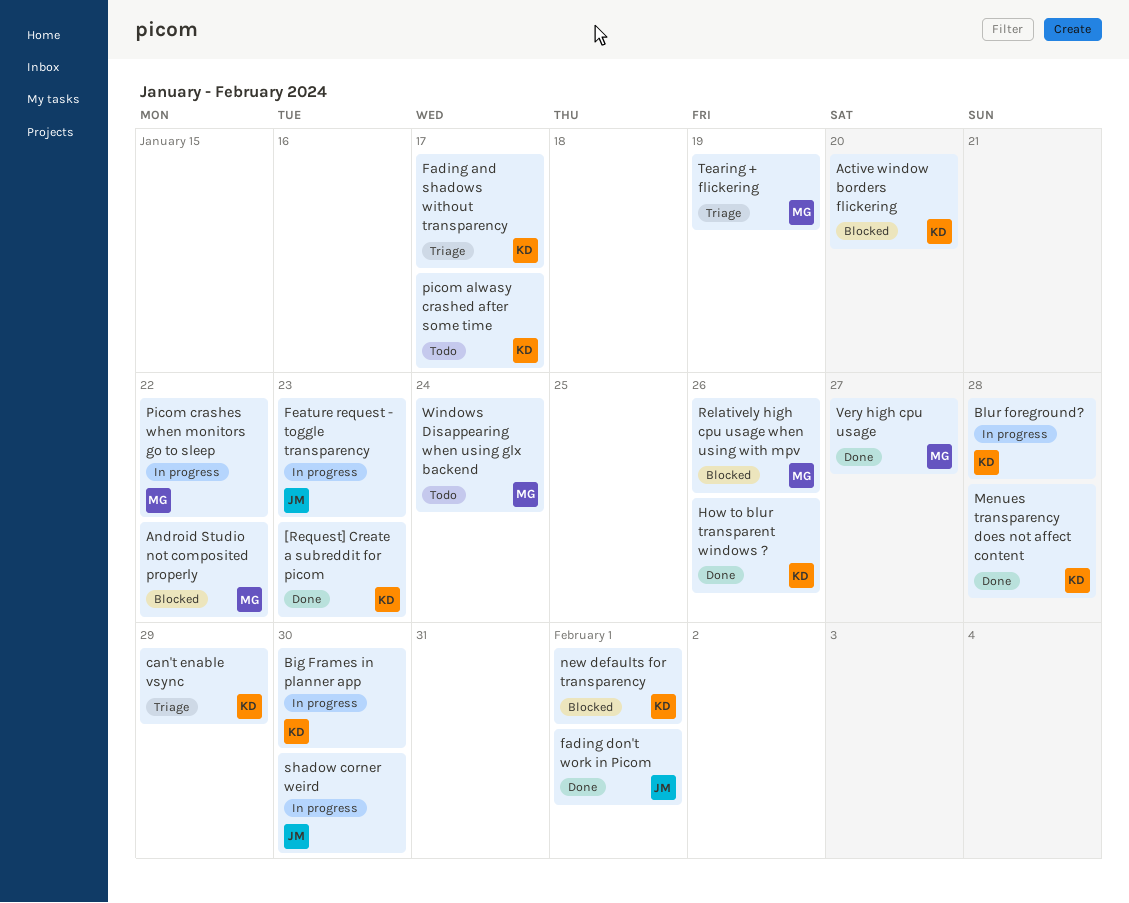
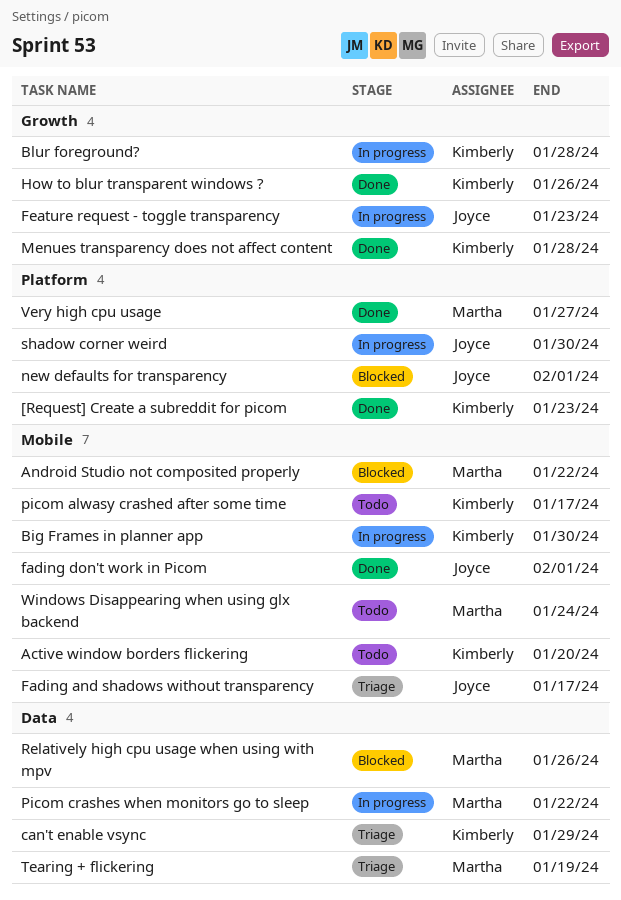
Active window borders flickering, status: Blocked -> Todo
Fading and shadows without transparency, owner: Kimberly -> Joyce
new defaults for transparency, owner: Kimberly -> Joyce

